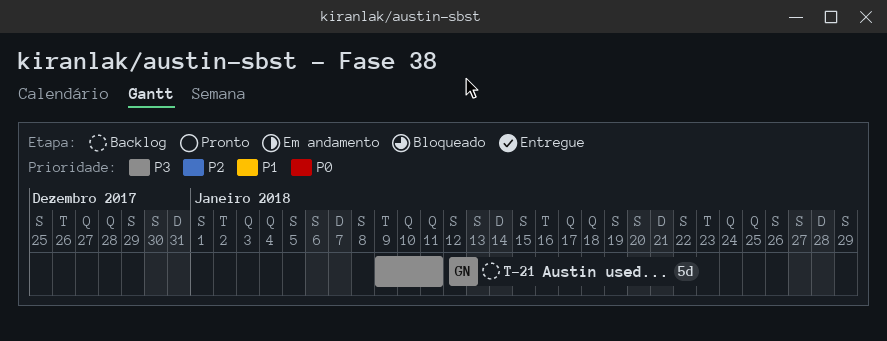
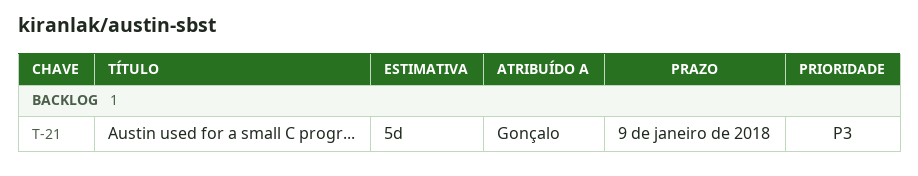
T-21, due: Jan 11 -> Jan 9

